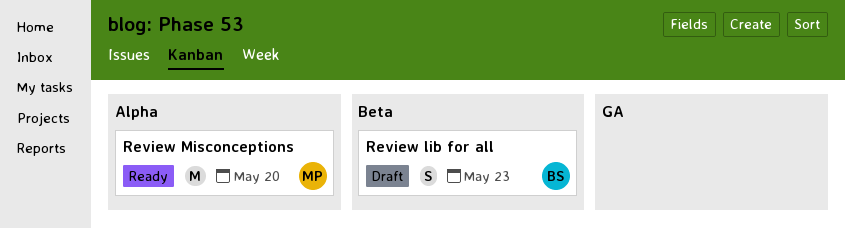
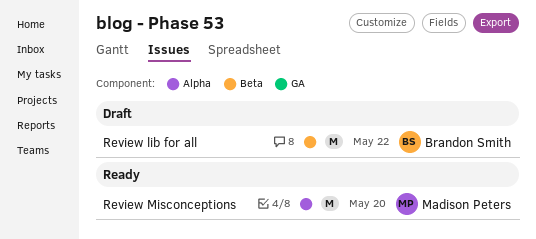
Review lib for all, estimate: S -> M
Review lib for all, due: May 23 -> May 22

